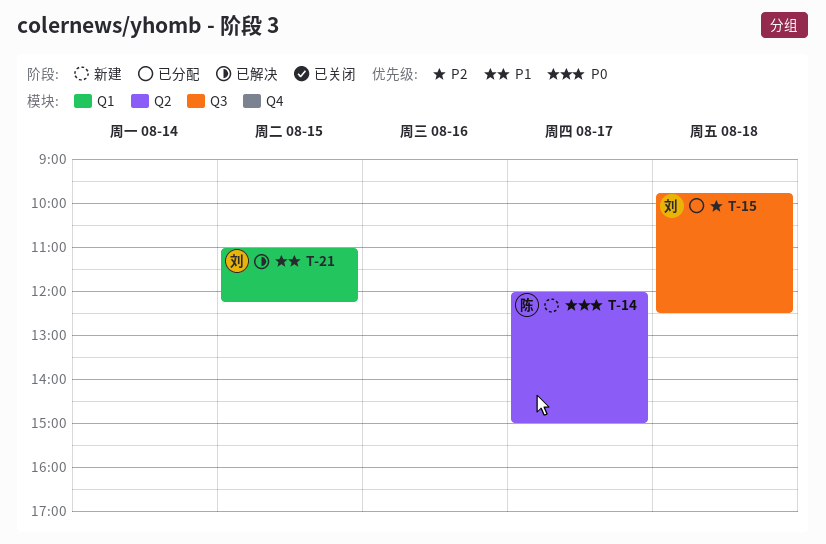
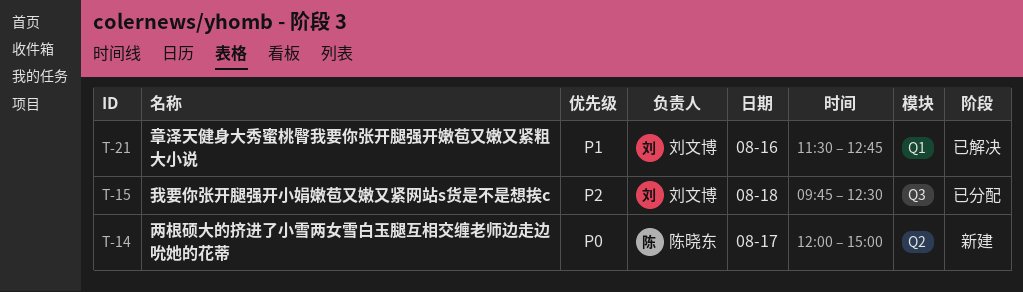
T-21, day: Aug 15 -> Aug 16
T-21, begins: 11:00 -> 11:30
T-21, ends: 12:15 -> 12:45

